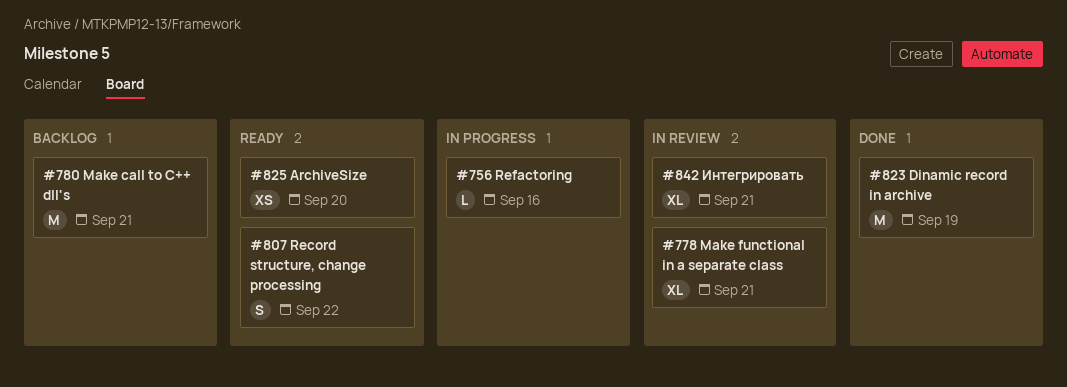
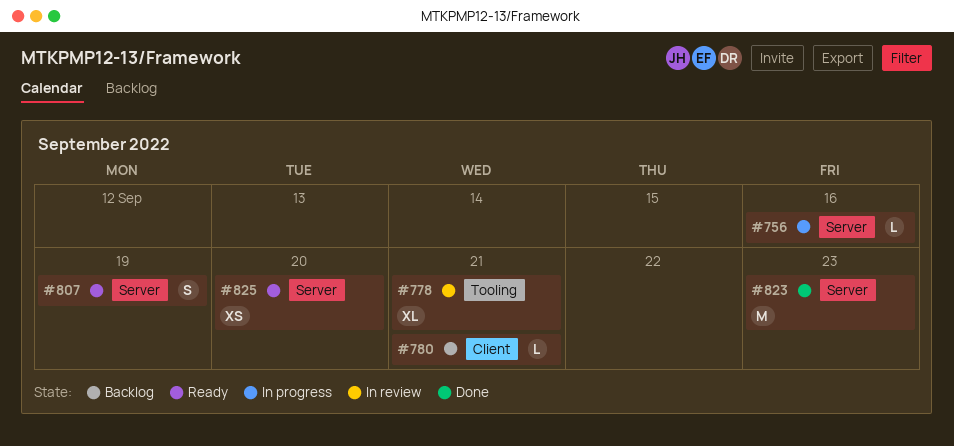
#780, estimate: M -> L
#807, due: Sep 22 -> Sep 19
#823, due: Sep 19 -> Sep 23
#842: present -> none

